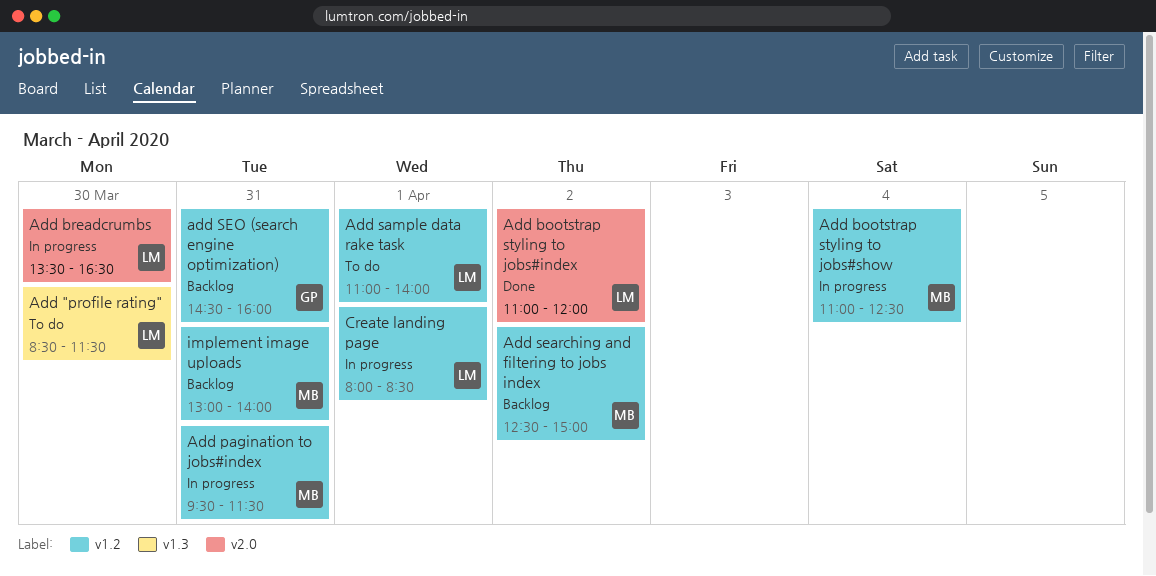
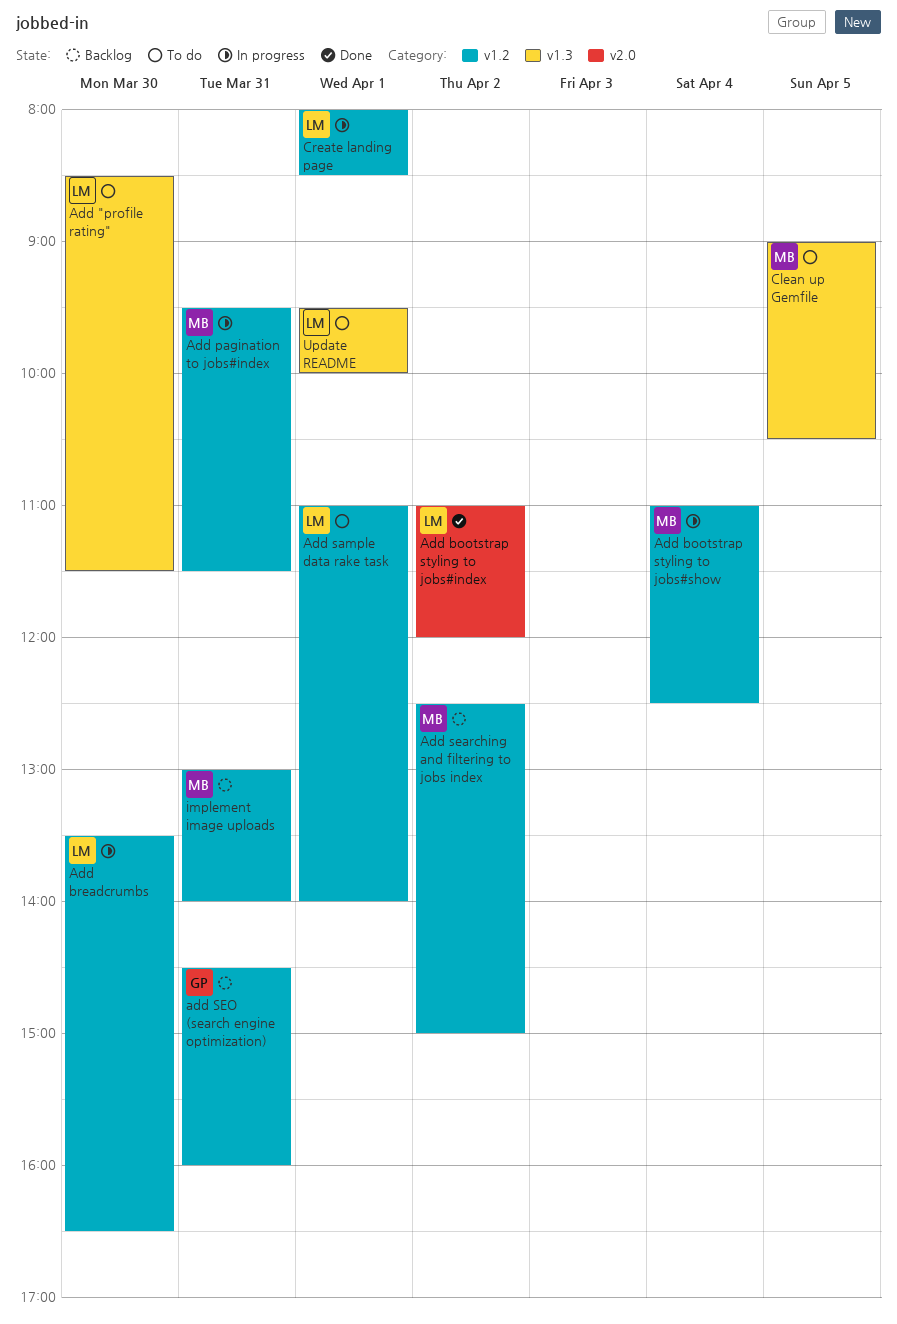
Add breadcrumbs, label: v2.0 -> v1.2
Clean up Gemfile: none -> present
Update README: none -> present

